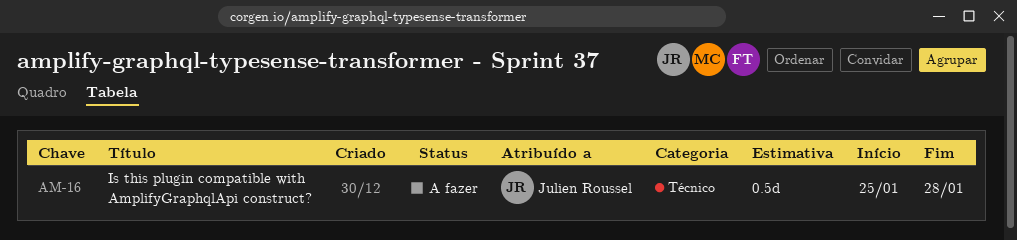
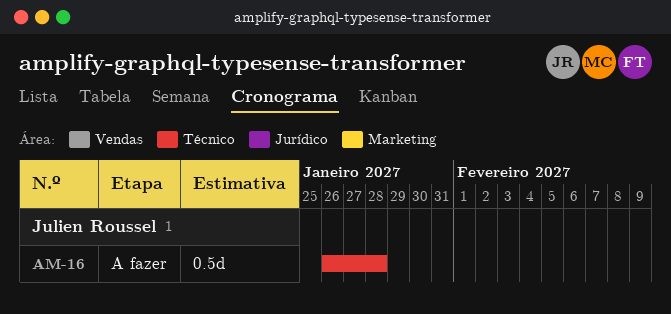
AM-16, start: Jan 25 -> Jan 26

